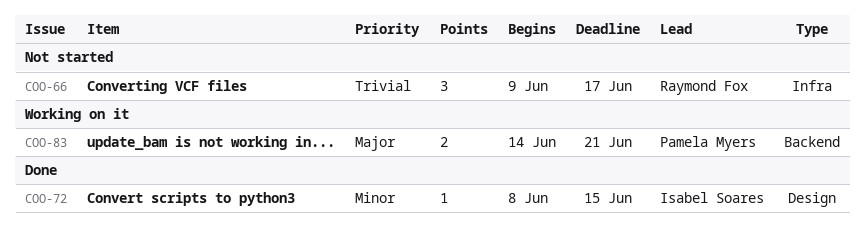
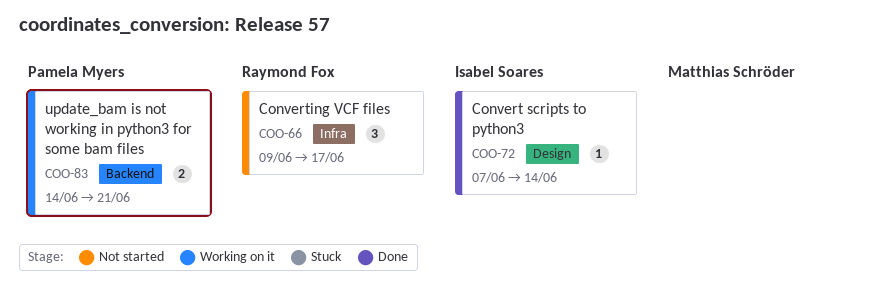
COO-72, start: Jun 8 -> Jun 7
COO-72, due: Jun 15 -> Jun 14

